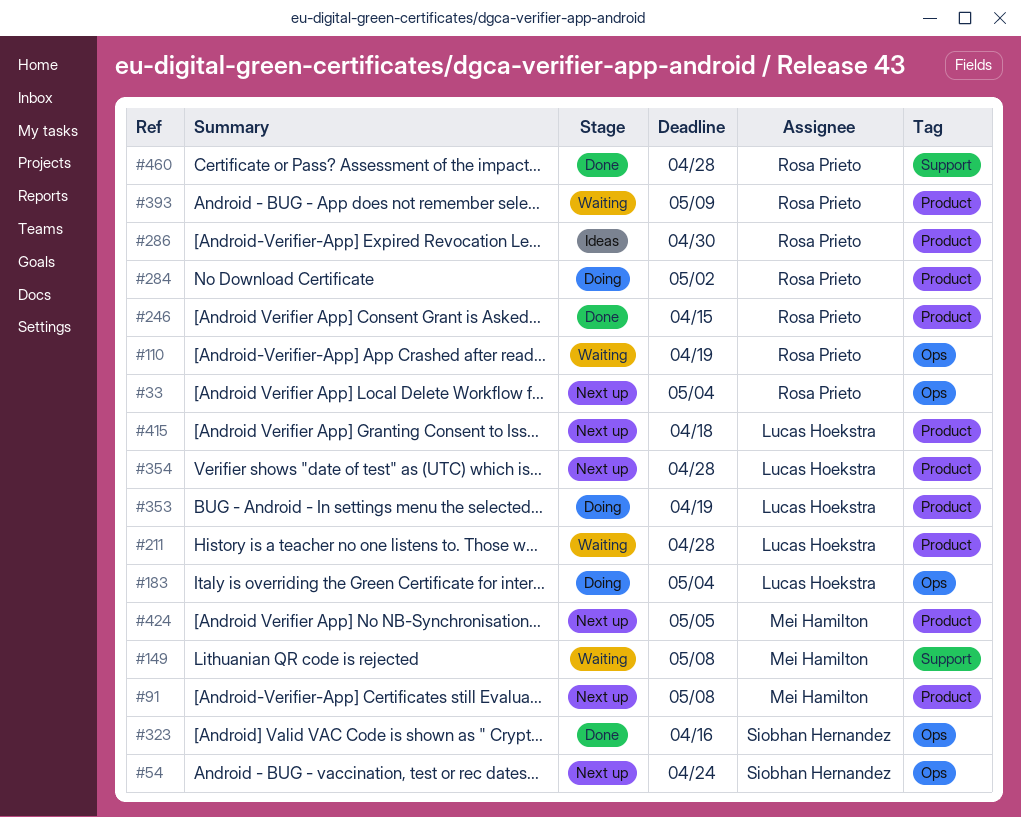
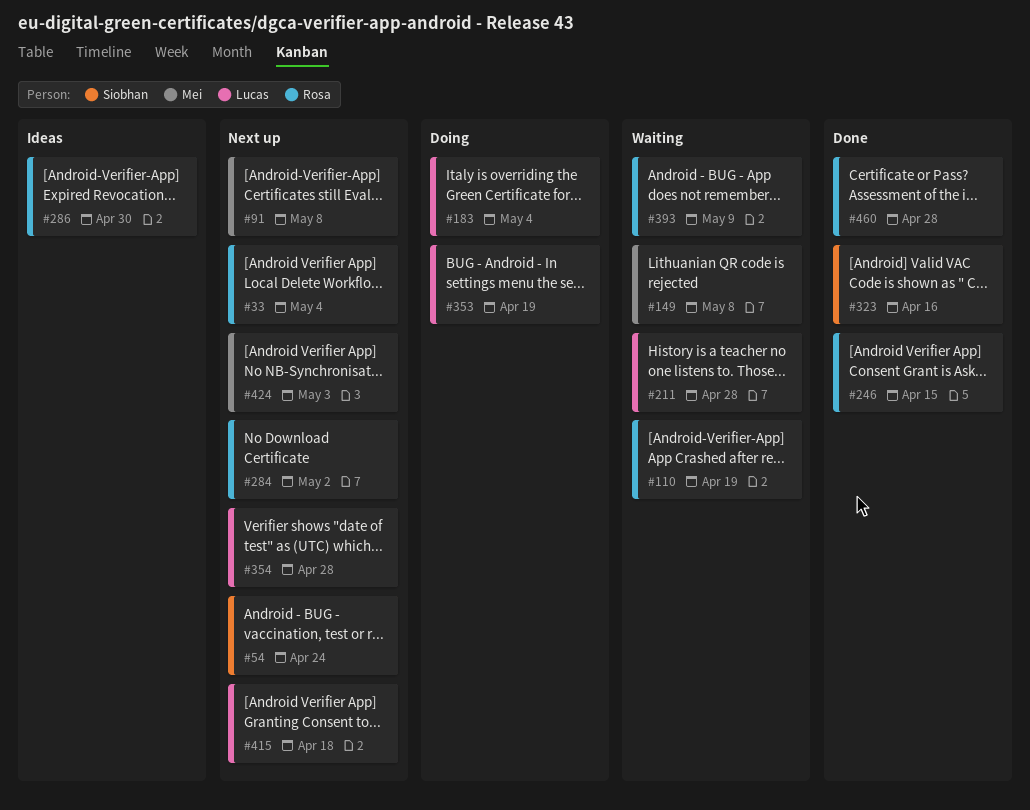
#284, status: Doing -> Next up
#424, due: May 5 -> May 3

